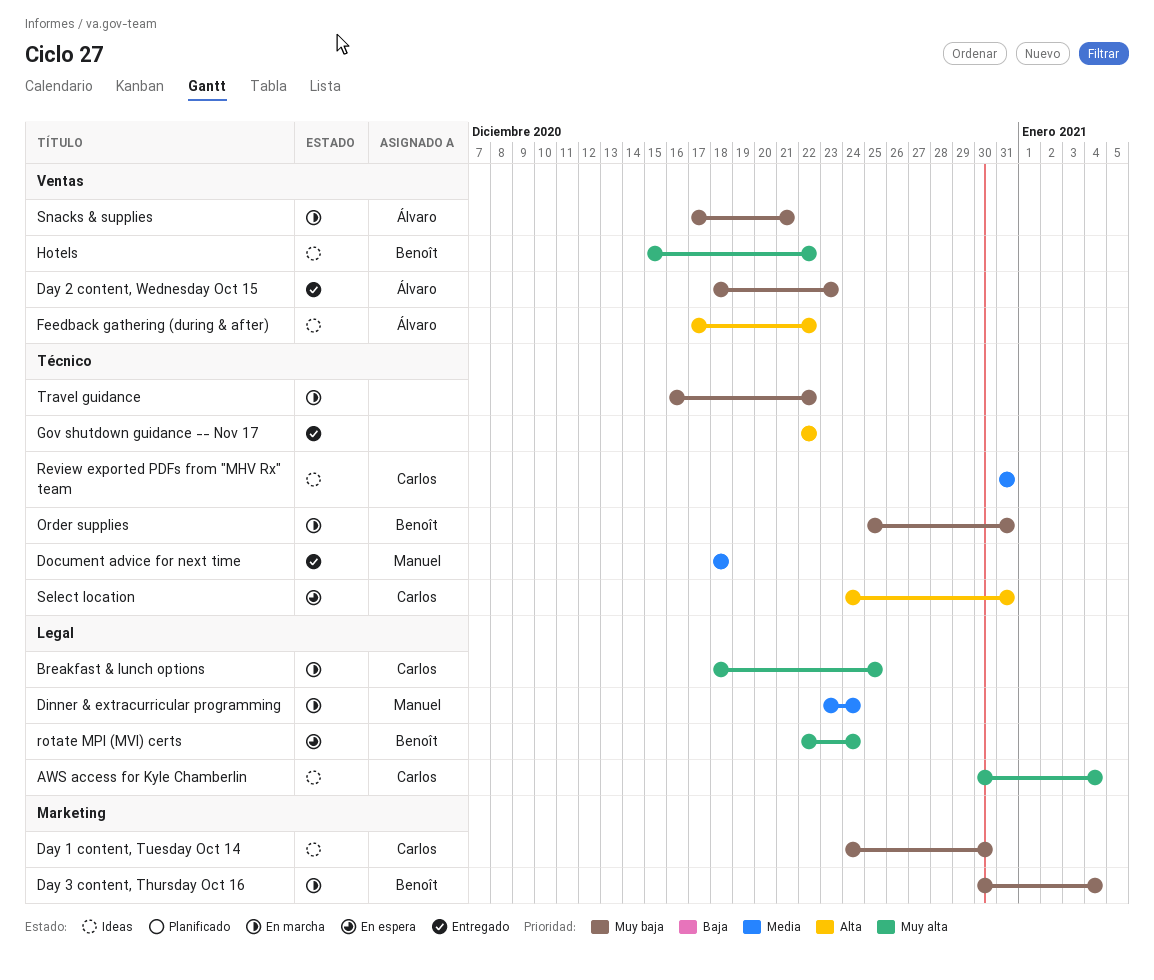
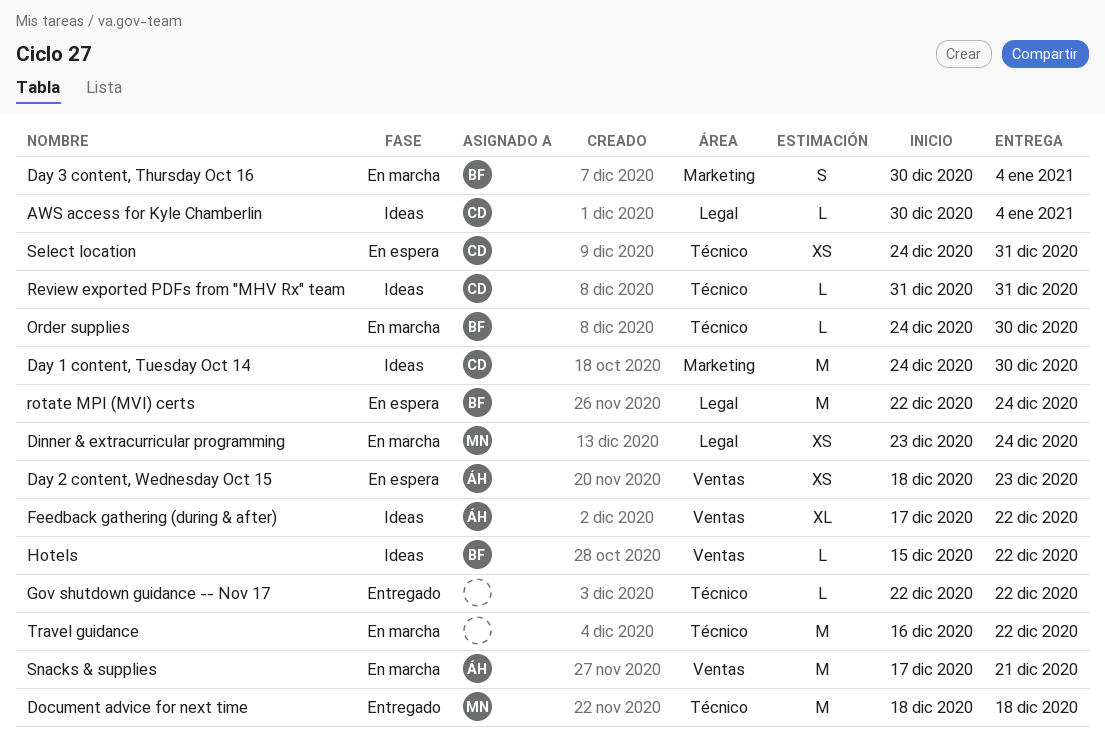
Breakfast & lunch options: present -> none
Day 2 content, Wednesday Oct 15, status: Entregado -> En espera
Order supplies, start: Dec 25 -> Dec 24
Order supplies, due: Dec 31 -> Dec 30

